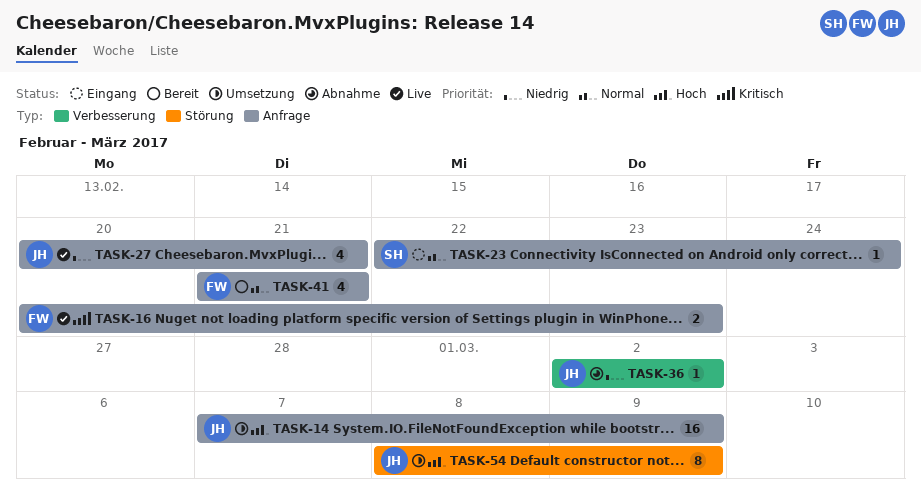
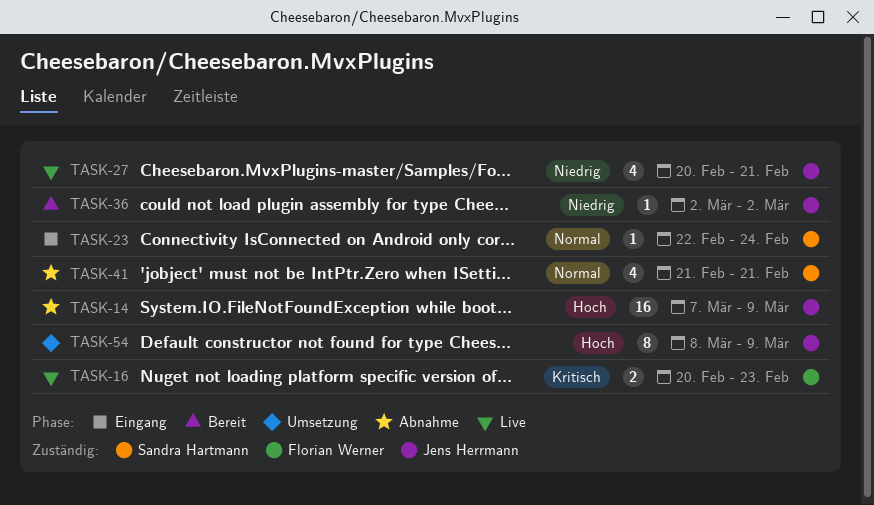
TASK-14, status: Umsetzung -> Abnahme
TASK-36, status: Abnahme -> Bereit
TASK-41, status: Bereit -> Abnahme
TASK-41, owner: Florian Werner -> Sandra Hartmann

